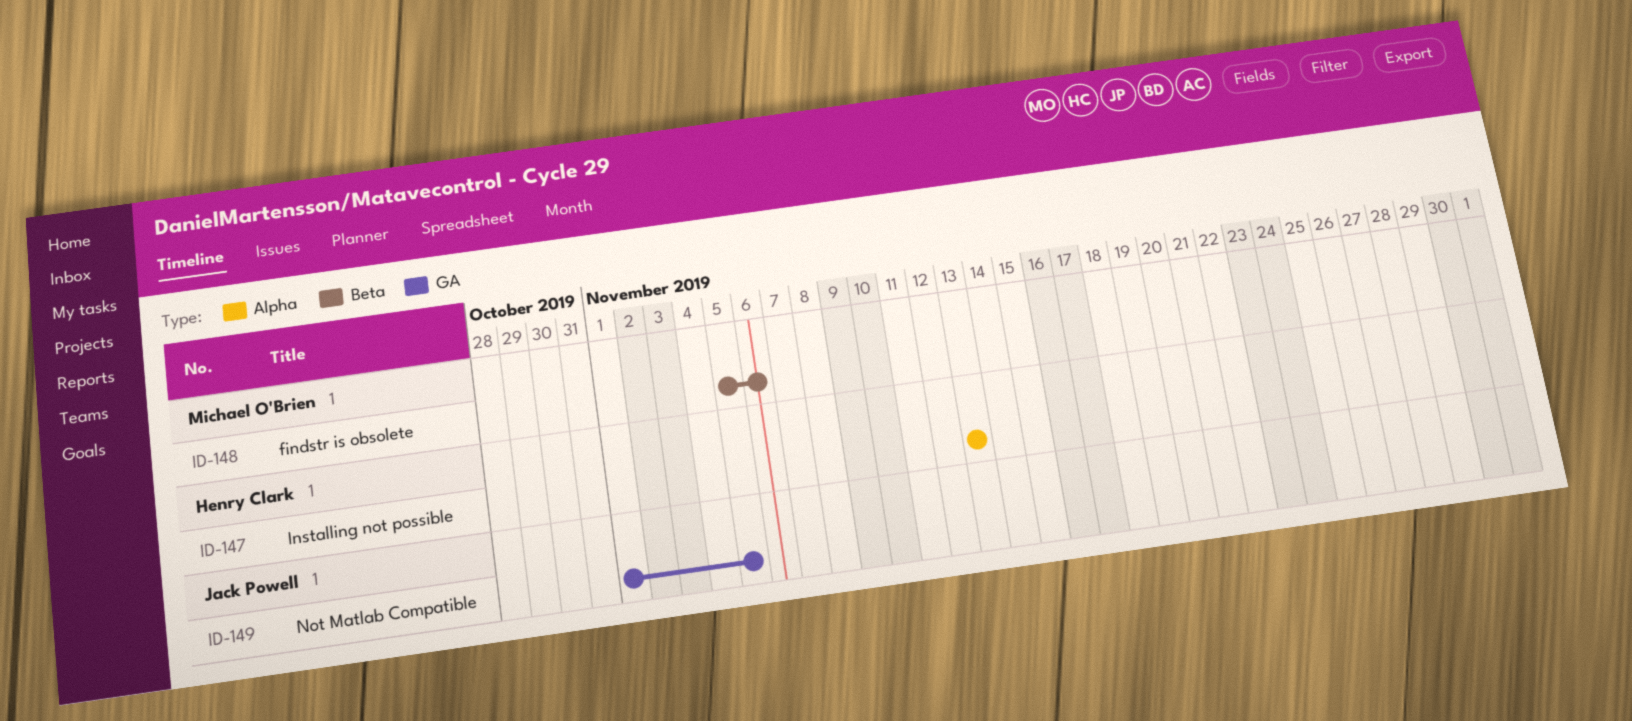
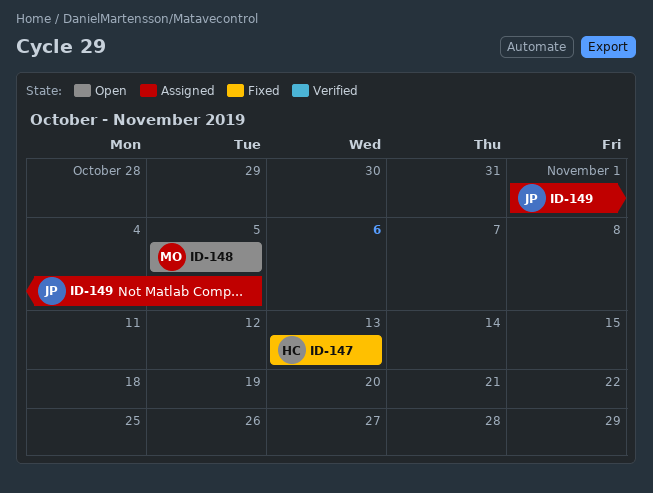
ID-148, due: Nov 6 -> Nov 5

